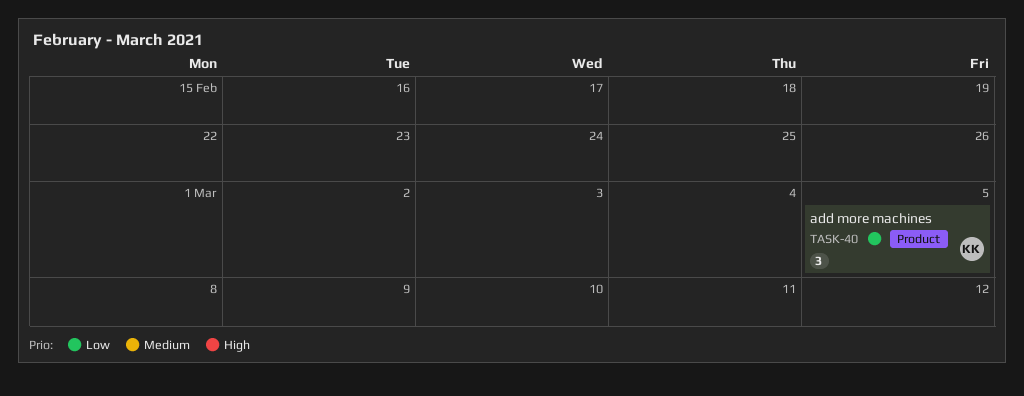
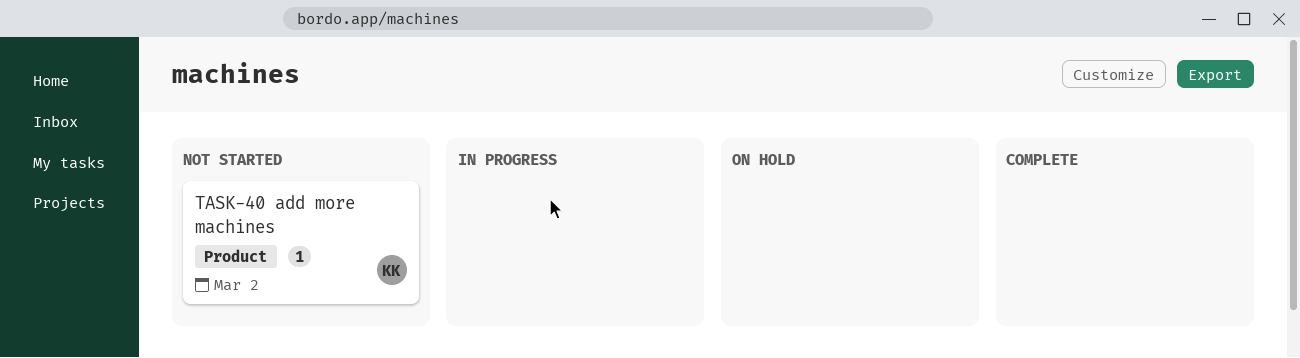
TASK-40, estimate: 3 -> 1
TASK-40, due: Mar 5 -> Mar 2

